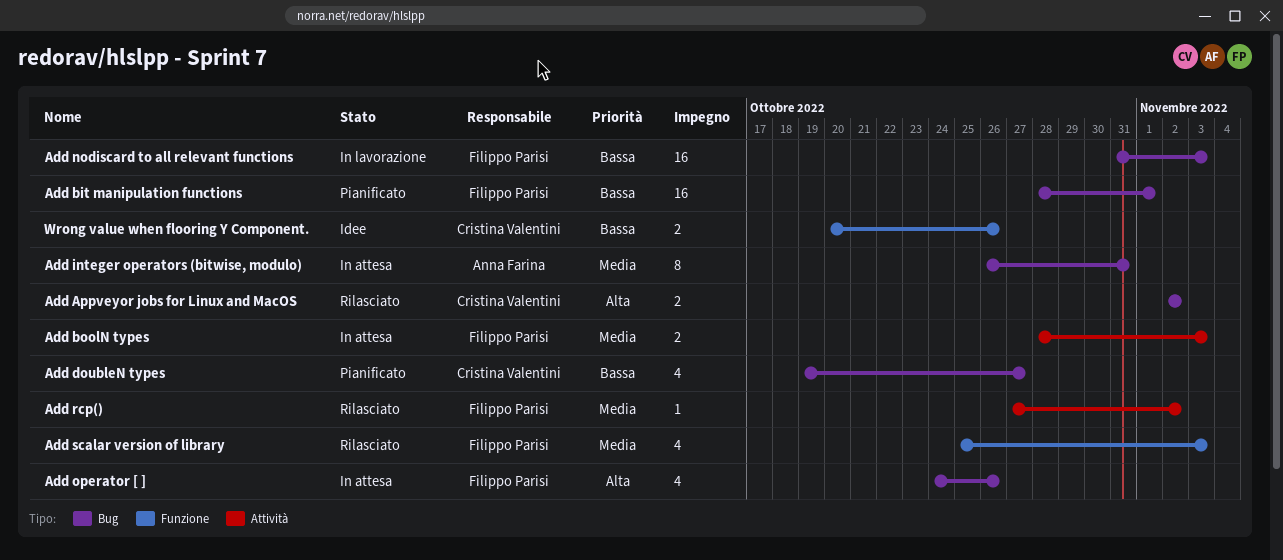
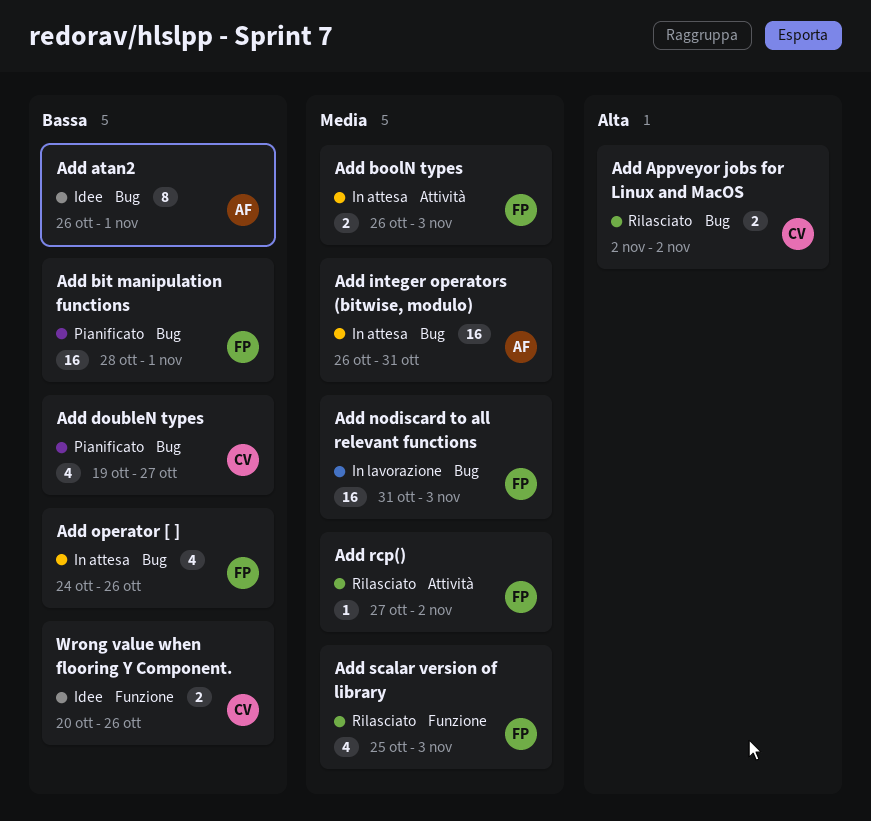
Add atan2: none -> present
Add boolN types, start: Oct 28 -> Oct 26
Add integer operators (bitwise, modulo), estimate: 8 -> 16
Add nodiscard to all relevant functions, priority: Bassa -> Media
Add operator [ ], priority: Alta -> Bassa

